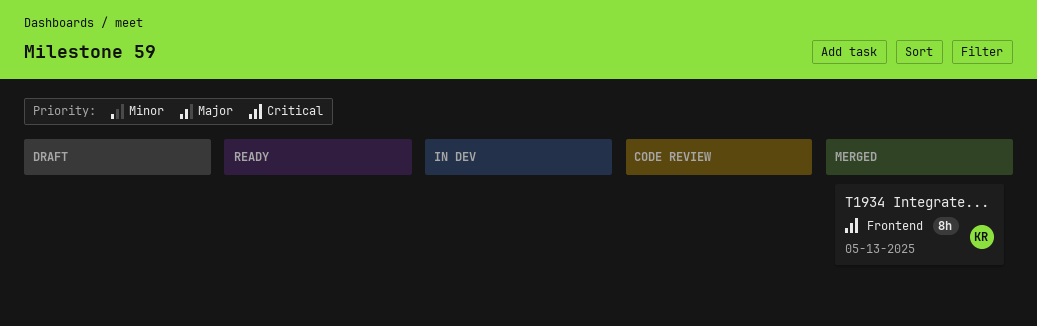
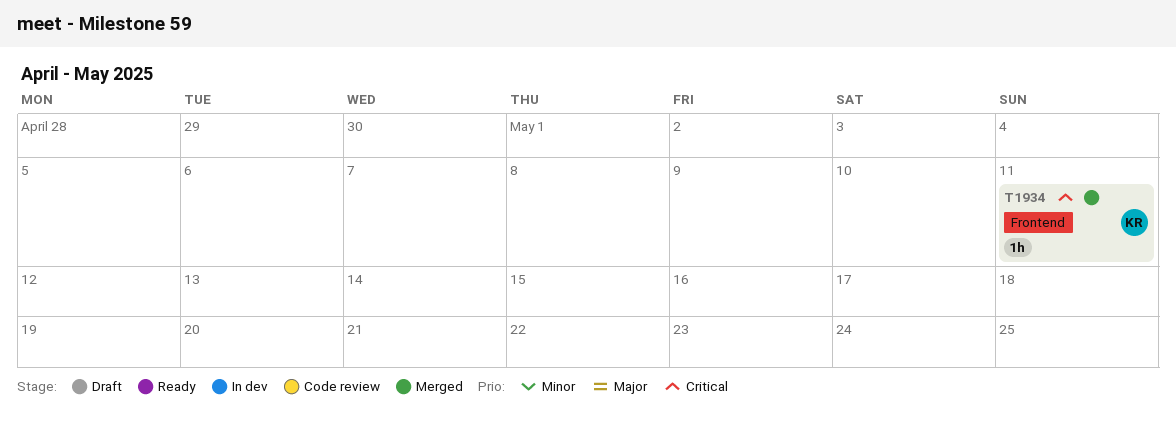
T1934, estimate: 8h -> 1h
T1934, due: May 13 -> May 11

